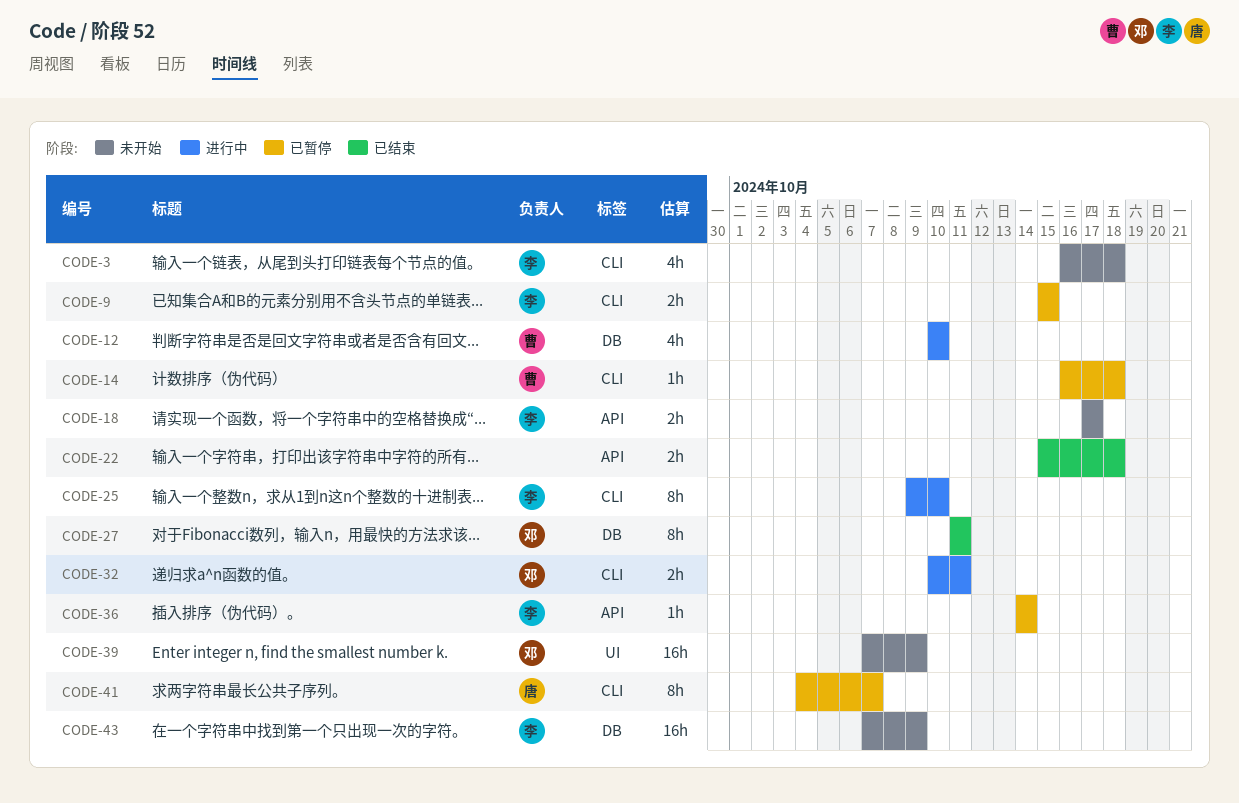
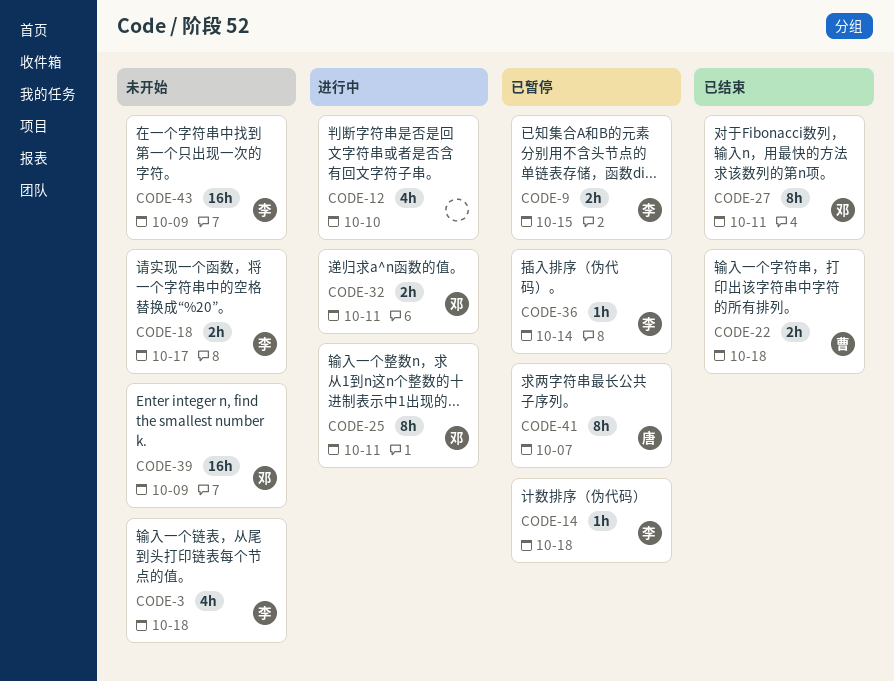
CODE-12, owner: 曹 -> none
CODE-14, owner: 曹 -> 李
CODE-22, owner: none -> 曹
CODE-25, owner: 李 -> 邓
CODE-25, due: Oct 10 -> Oct 11

